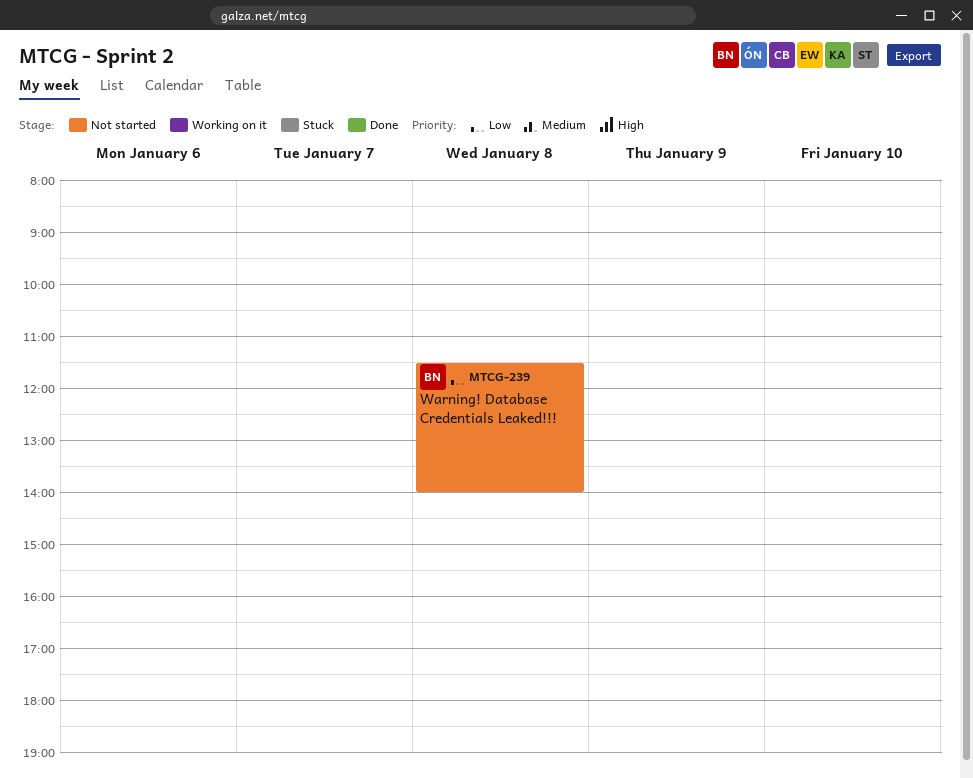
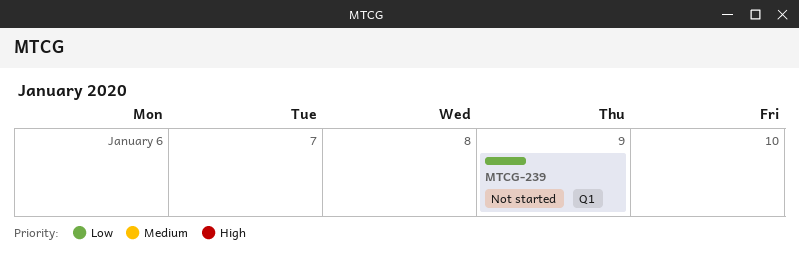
MTCG-239, day: Jan 8 -> Jan 9

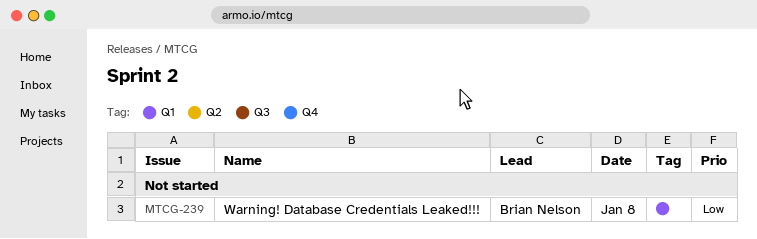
MTCG-239, day: Jan 9 -> Jan 8

